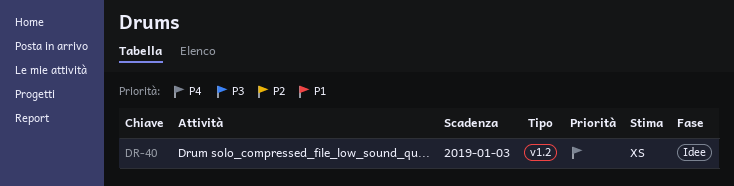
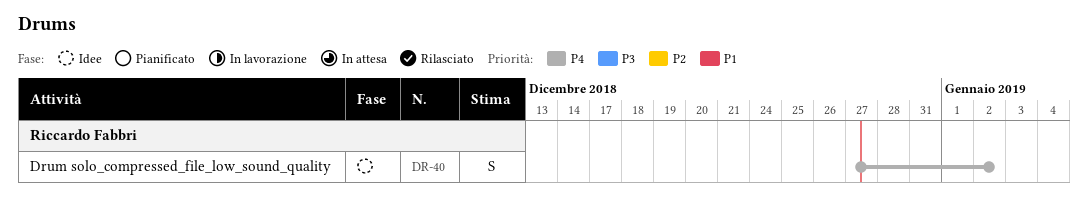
DR-40, estimate: XS -> S
DR-40, due: Jan 3 -> Jan 2

